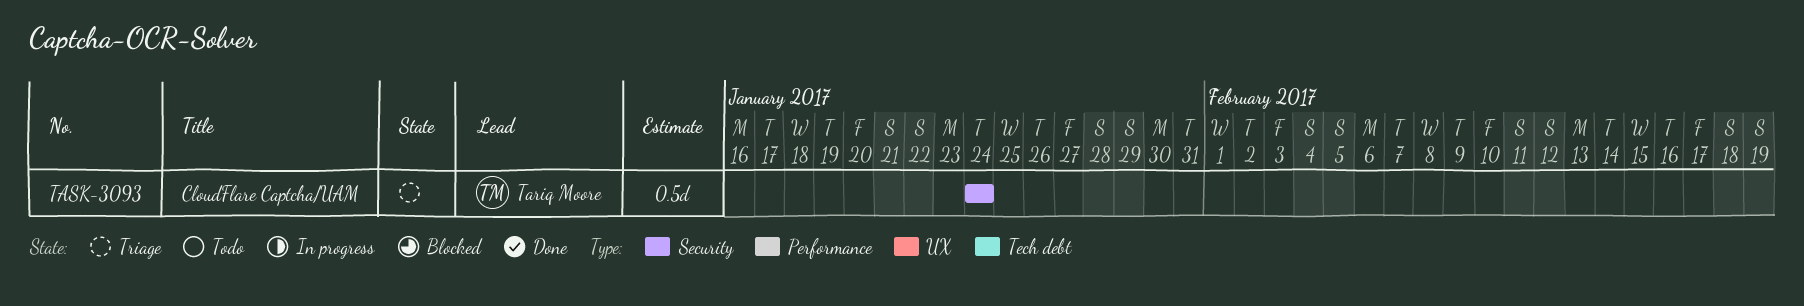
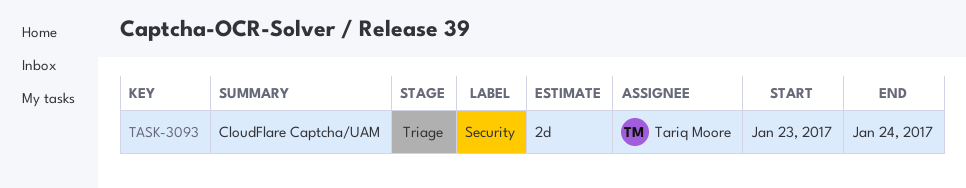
TASK-3093, estimate: 0.5d -> 2d
TASK-3093, start: Jan 24 -> Jan 23

